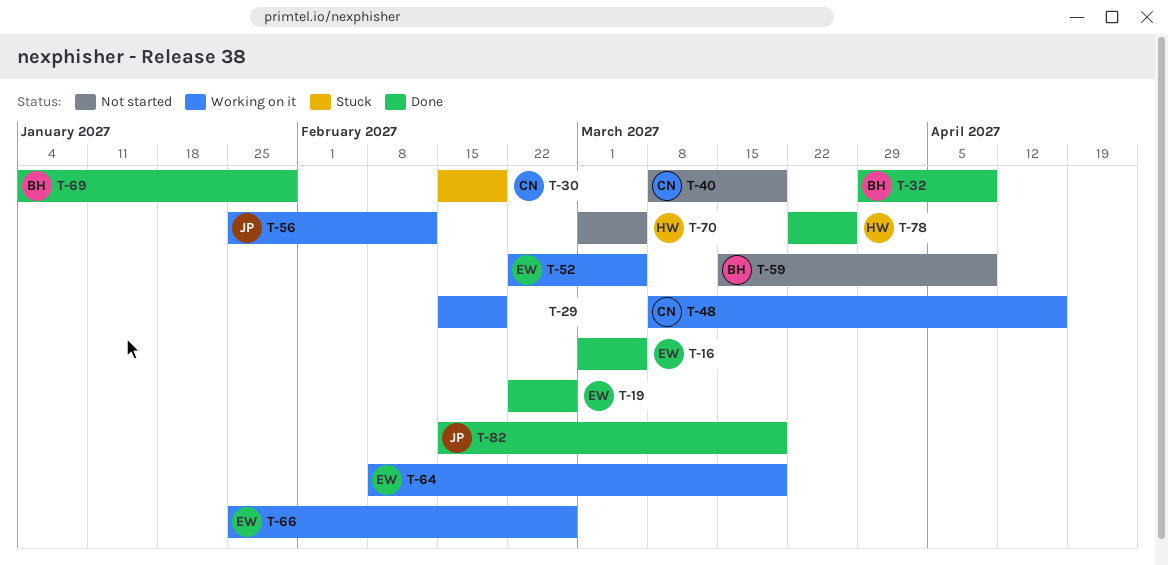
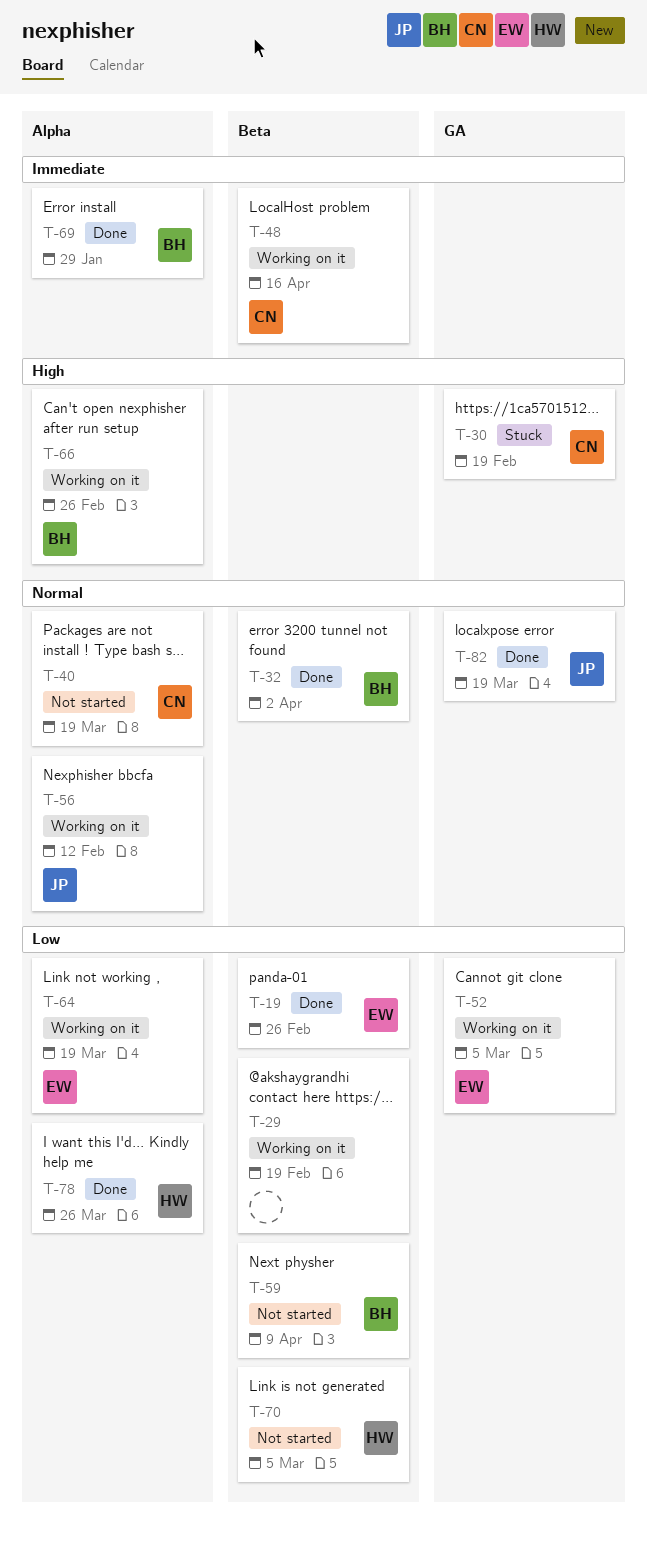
T-16: present -> none
T-32, due: Apr 9 -> Apr 2
T-66, owner: EW -> BH

